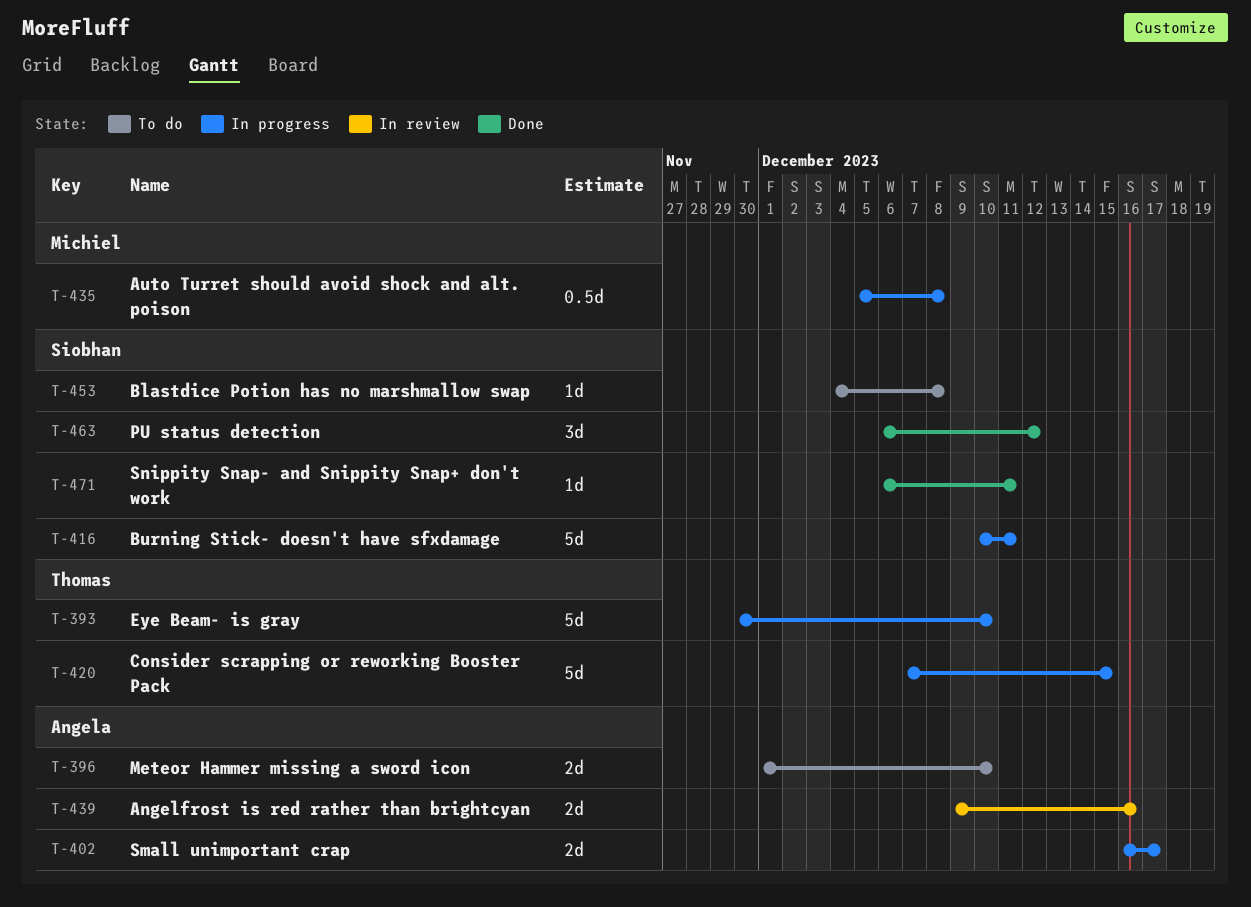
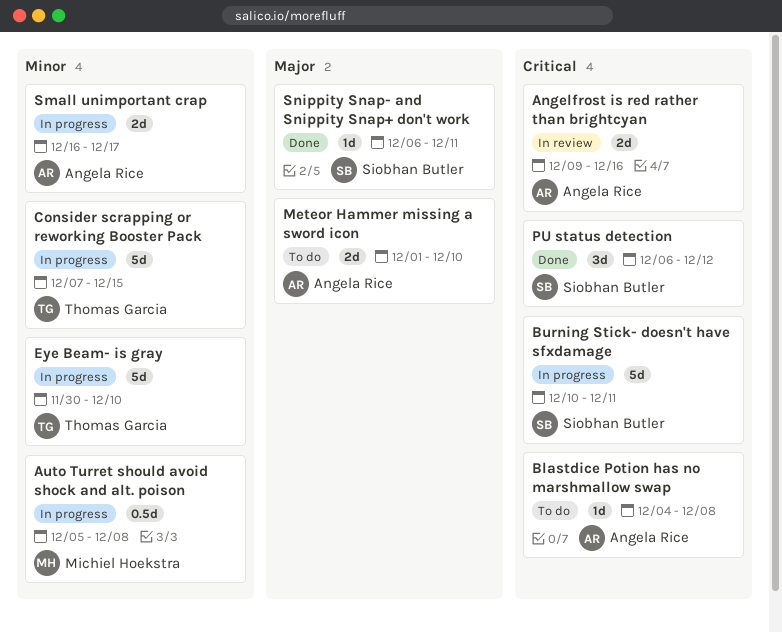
Blastdice Potion has no marshmallow swap, owner: Siobhan Butler -> Angela Rice

